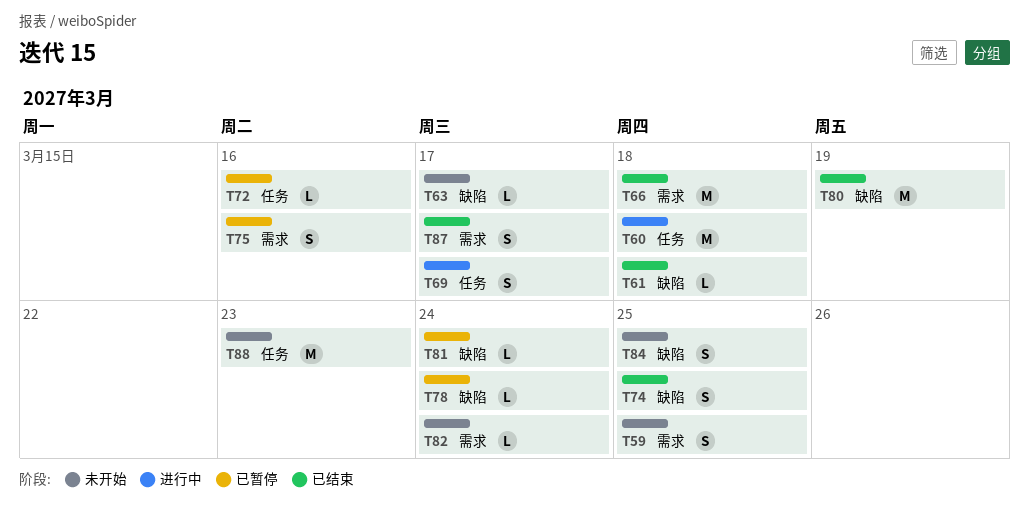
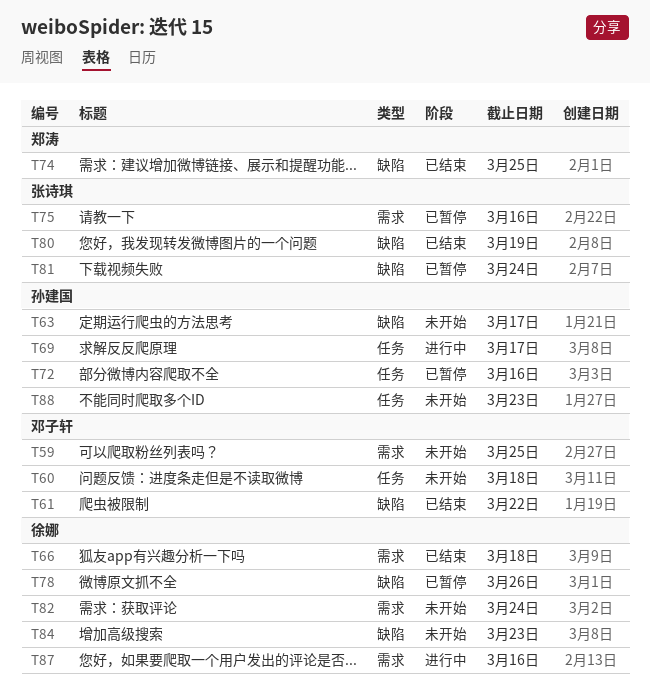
T60, status: 进行中 -> 未开始
T61, due: Mar 18 -> Mar 22
T78, due: Mar 24 -> Mar 26
T84, due: Mar 25 -> Mar 23
T87, status: 已结束 -> 进行中
T87, due: Mar 17 -> Mar 16

